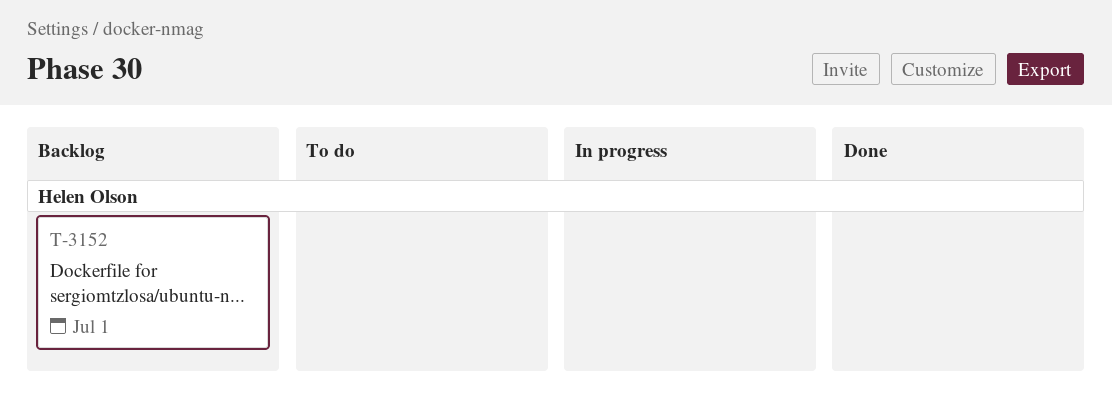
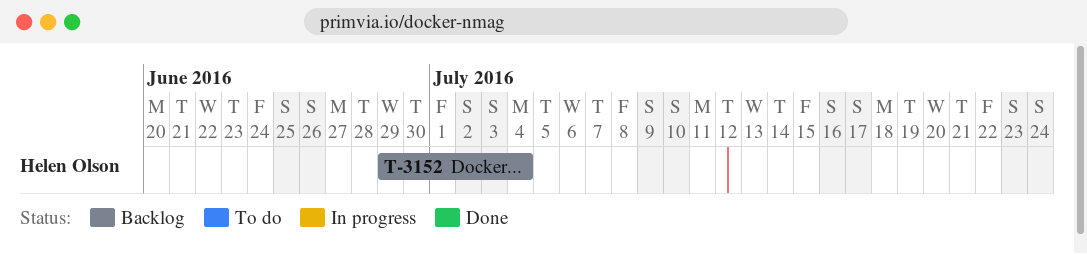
T-3152, due: Jul 1 -> Jul 4

